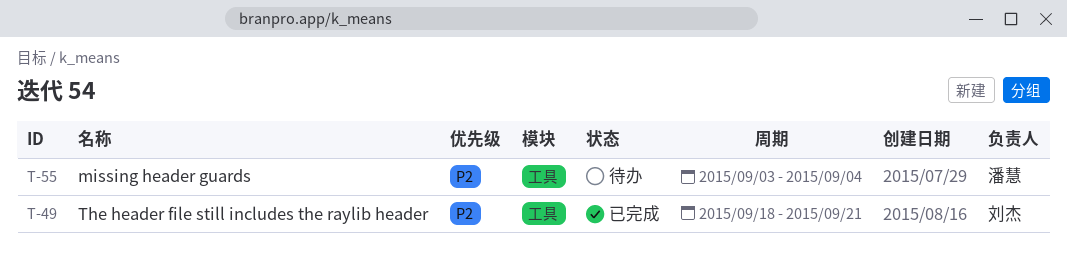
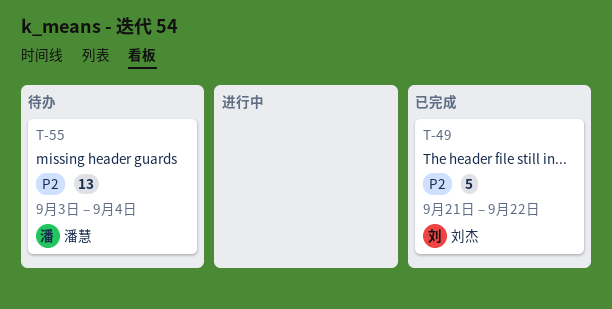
T-49, start: Sep 18 -> Sep 21
T-49, due: Sep 21 -> Sep 22

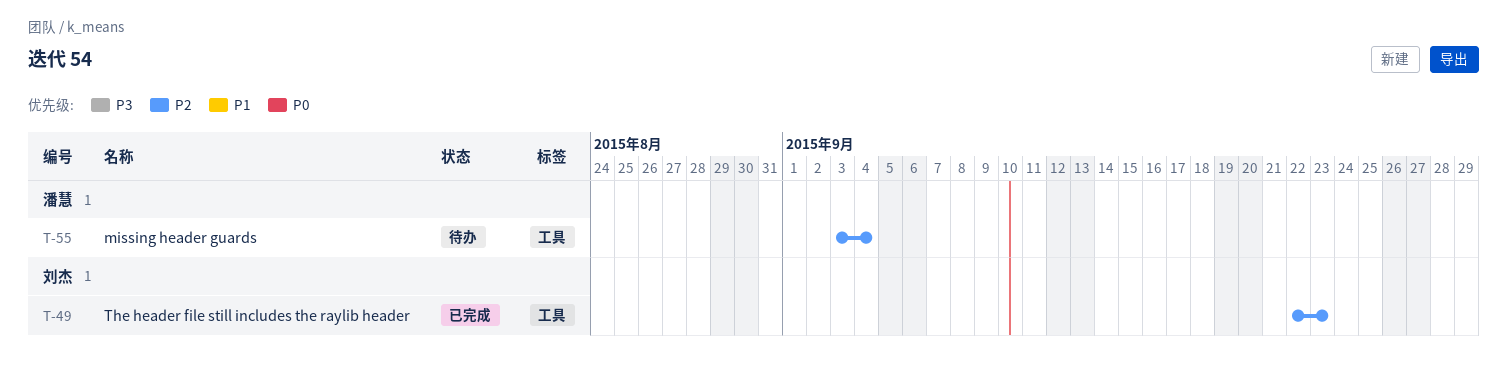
T-49, start: Sep 21 -> Sep 22
T-49, due: Sep 22 -> Sep 23

